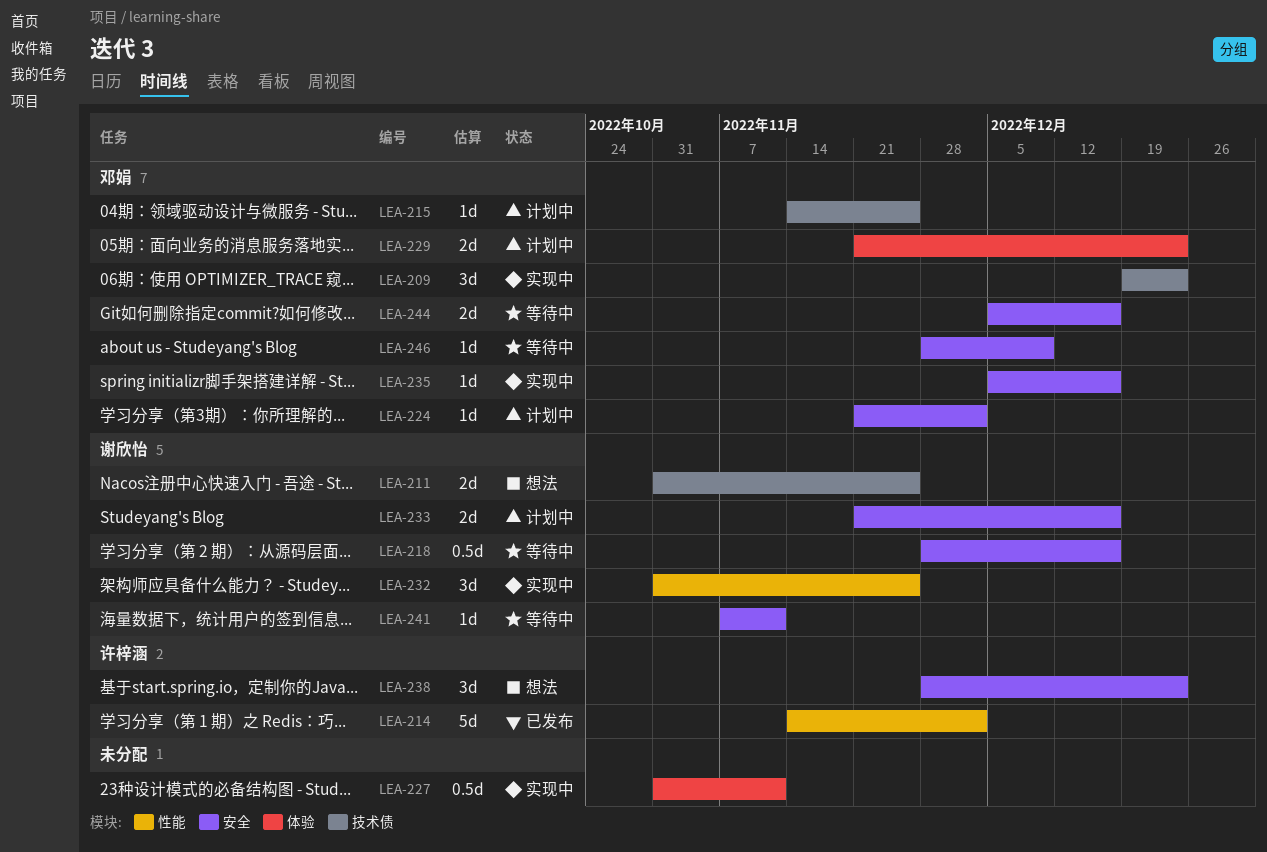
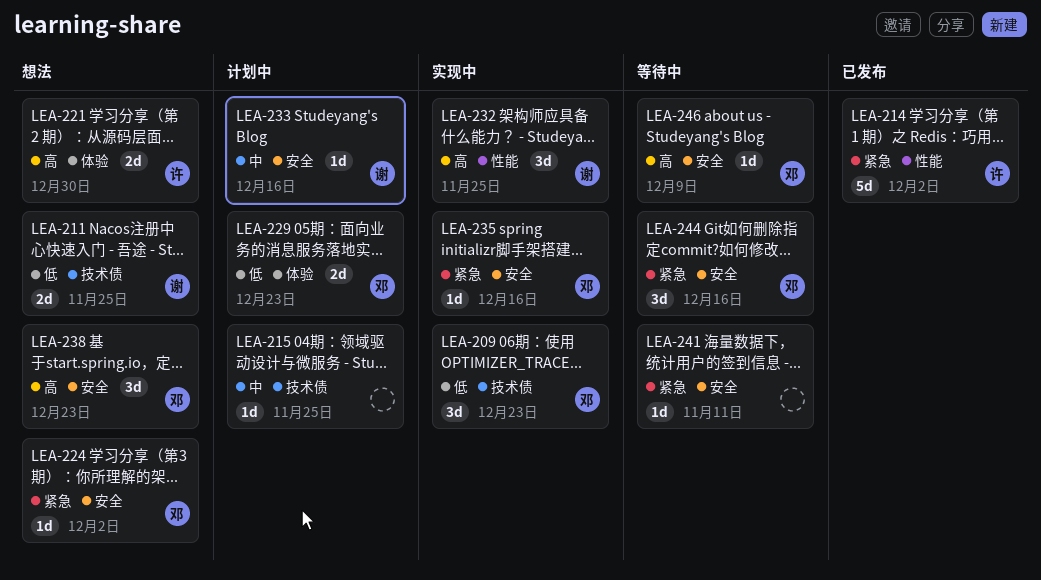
LEA-215, owner: 邓娟 -> none
LEA-218: present -> none
LEA-221: none -> present
LEA-224, status: 计划中 -> 想法
LEA-227: present -> none
LEA-233, estimate: 2d -> 1d
LEA-238, owner: 许梓涵 -> 邓娟
LEA-241, owner: 谢欣怡 -> none
LEA-244, estimate: 2d -> 3d

